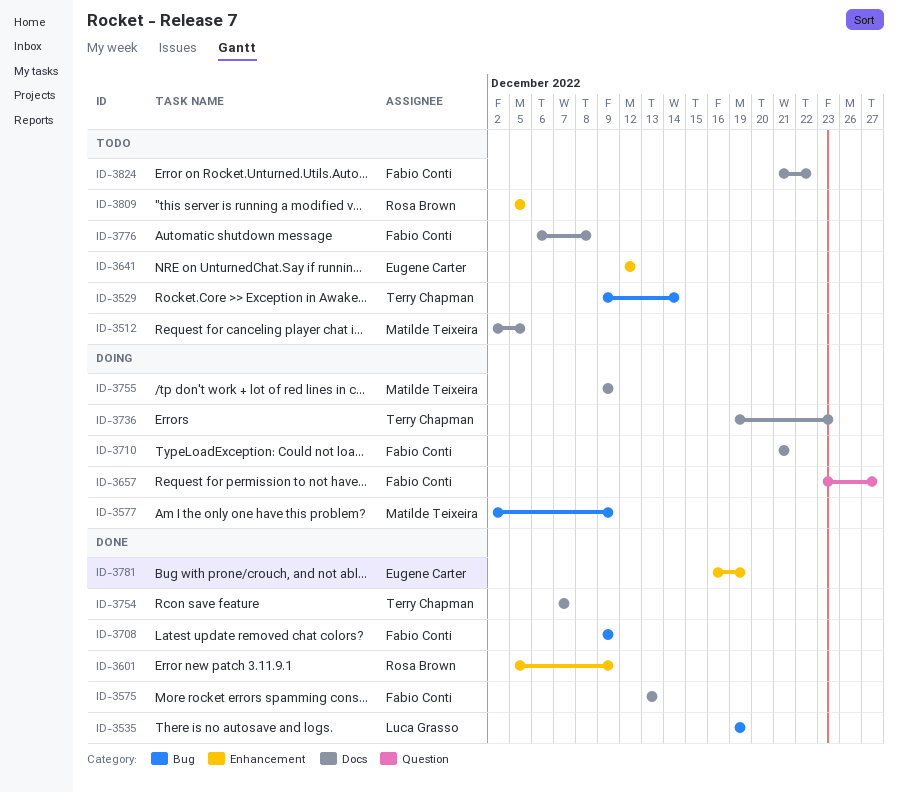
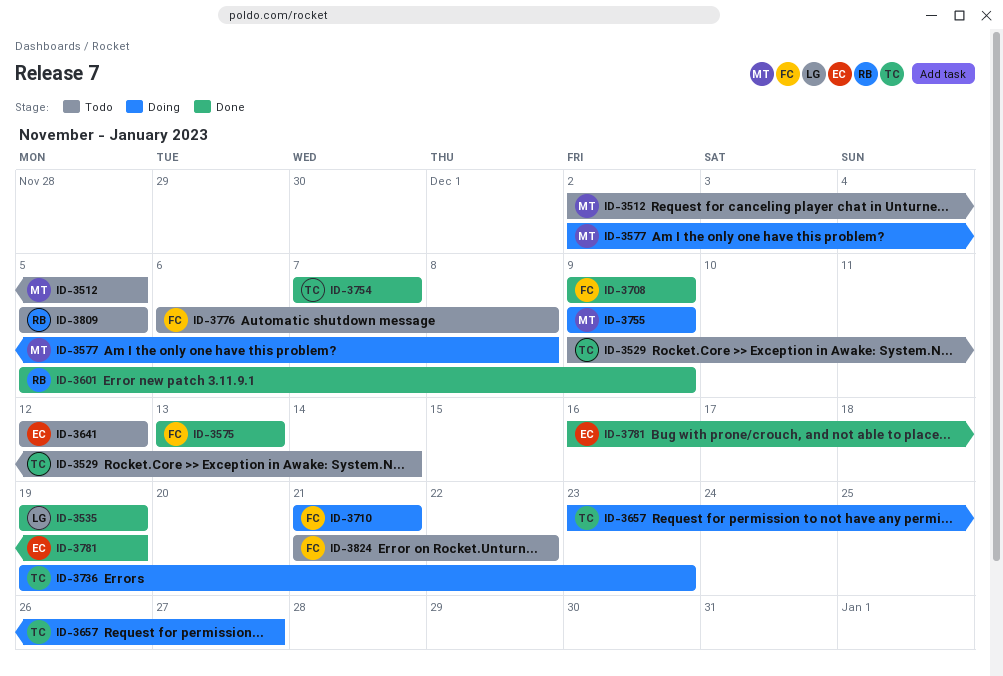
ID-3577, due: Dec 9 -> Dec 8
ID-3657, owner: Fabio Conti -> Terry Chapman

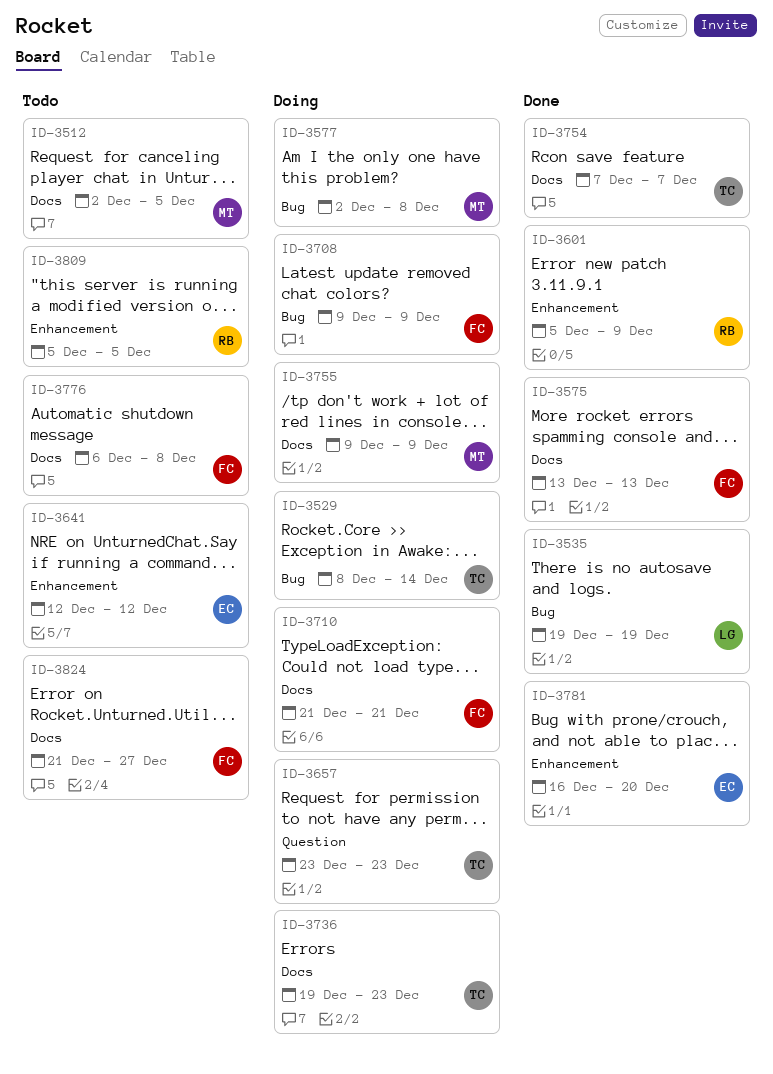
ID-3529, status: Todo -> Doing
ID-3529, start: Dec 9 -> Dec 8
ID-3657, due: Dec 27 -> Dec 23
ID-3708, status: Done -> Doing
ID-3781, due: Dec 19 -> Dec 20
ID-3824, due: Dec 22 -> Dec 27

